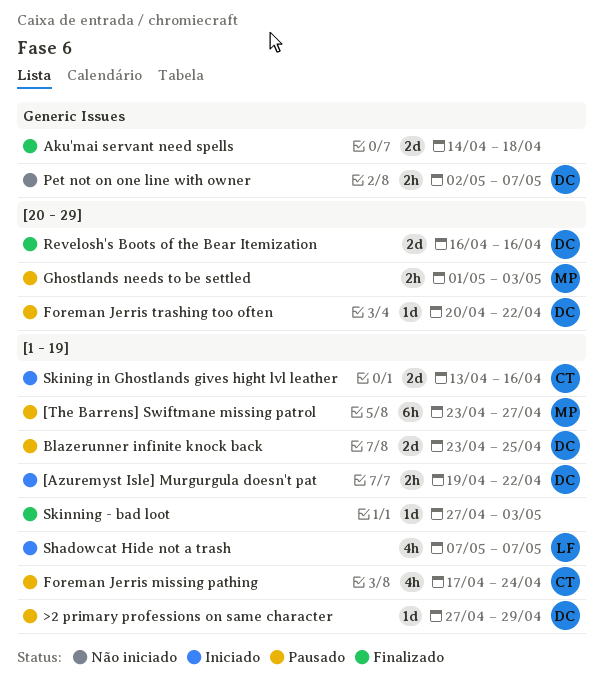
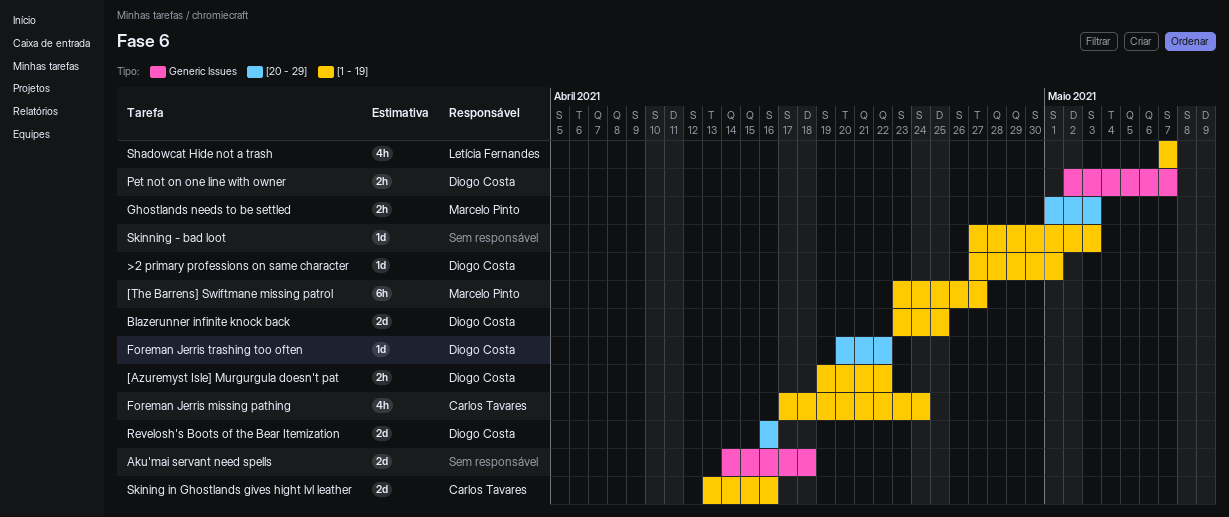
>2 primary professions on same character, due: Apr 29 -> May 1

